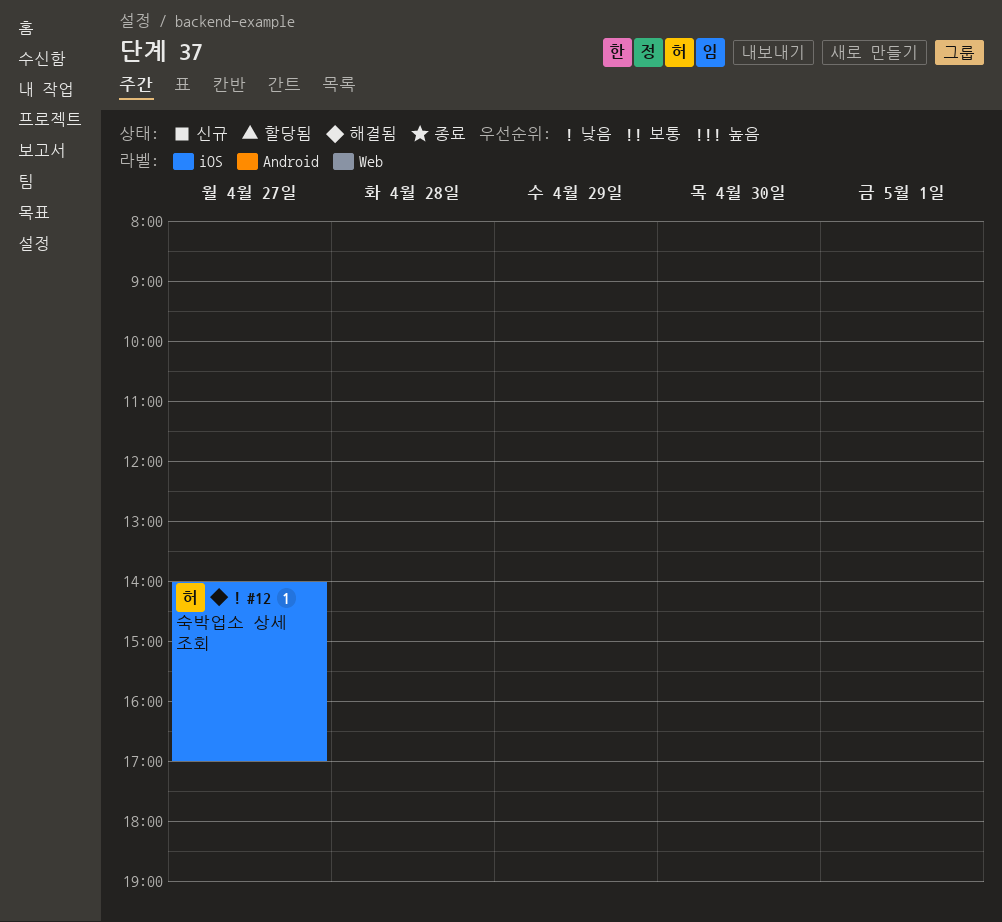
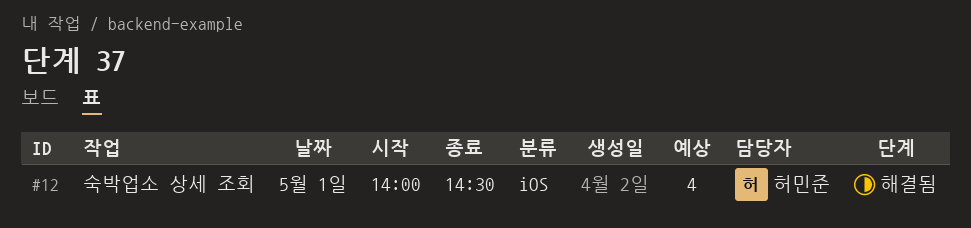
#12, estimate: 1 -> 4
#12, day: Apr 27 -> May 1
#12, ends: 17:00 -> 14:30

